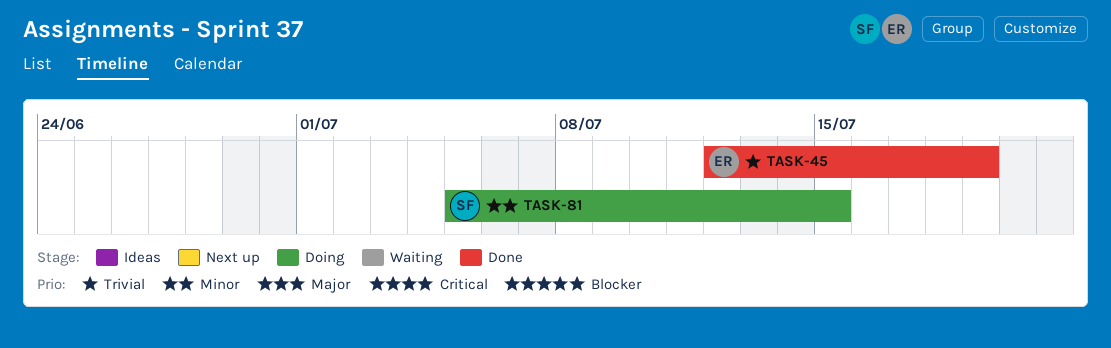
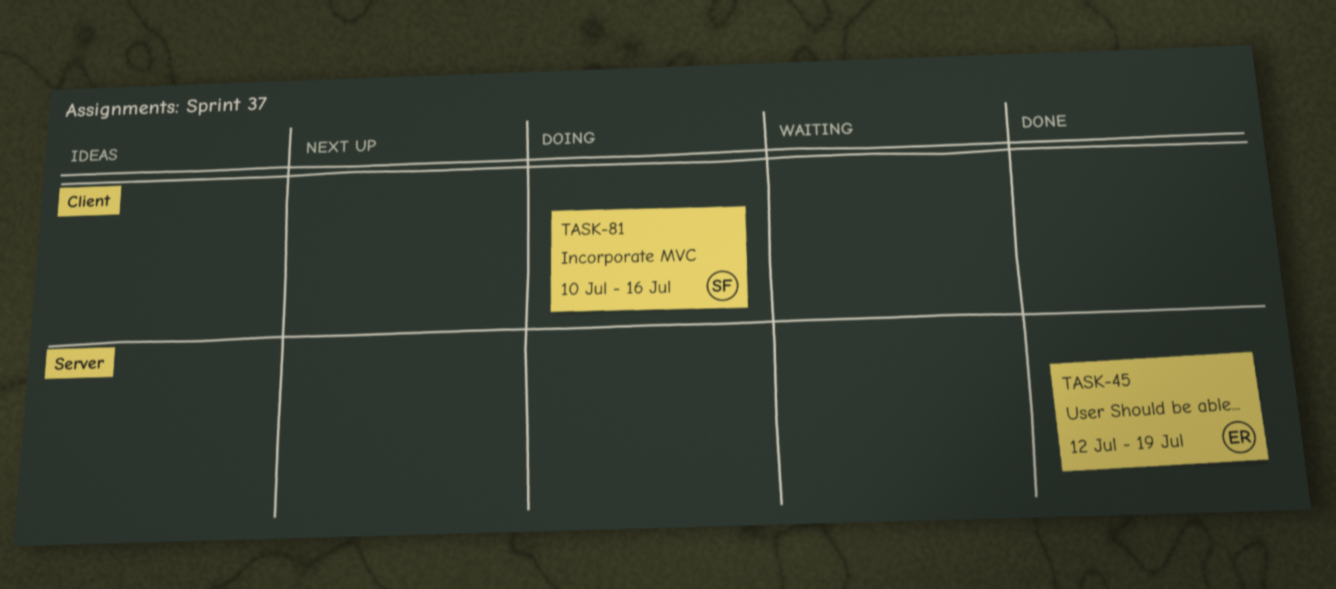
TASK-81, start: Jul 5 -> Jul 10
TASK-81, due: Jul 15 -> Jul 16

